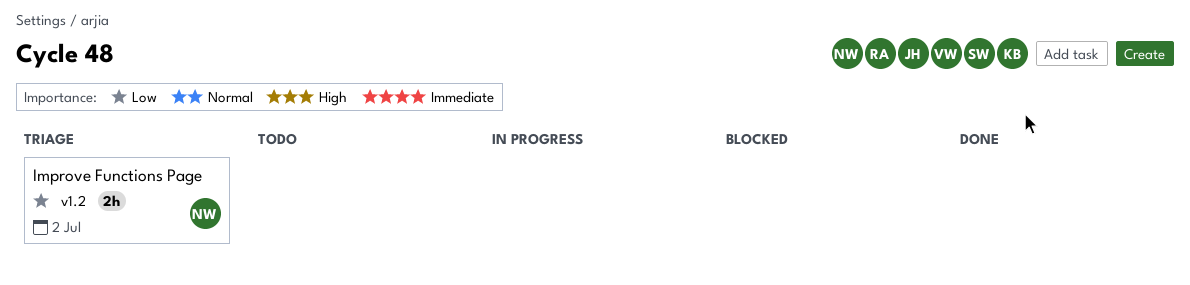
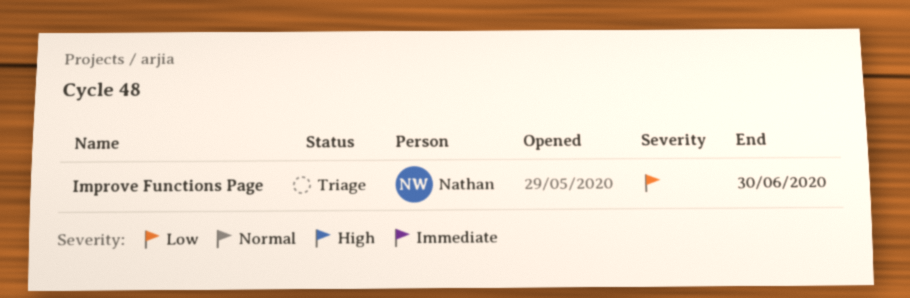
Improve Functions Page, due: Jul 2 -> Jun 30

